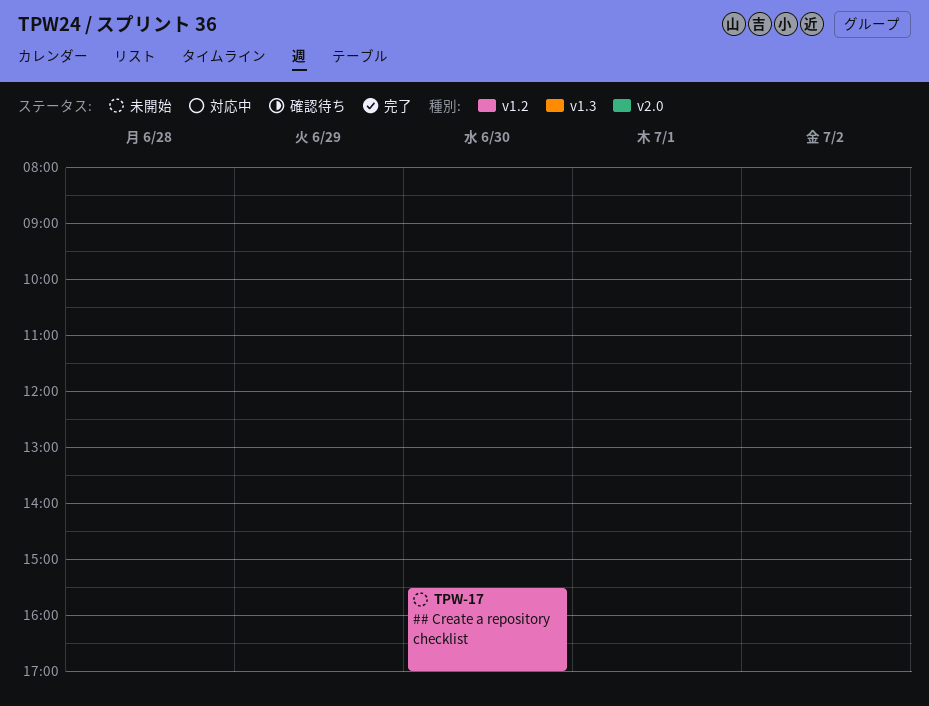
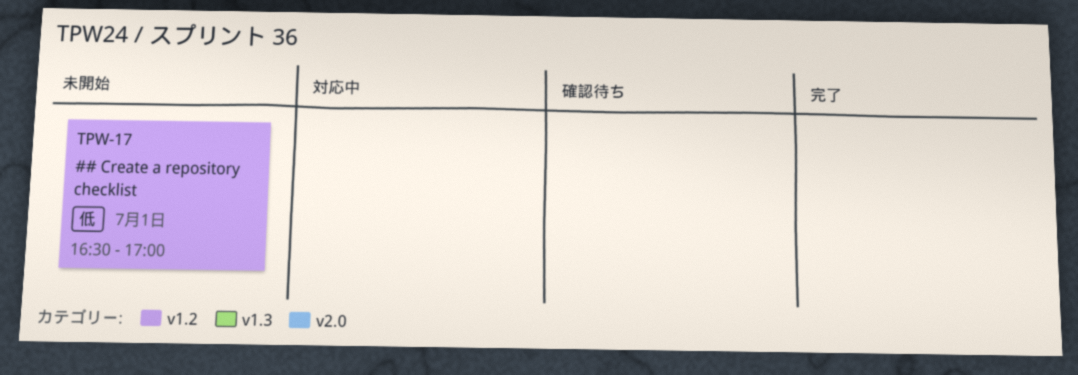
TPW-17, day: Jun 30 -> Jul 1
TPW-17, begins: 15:30 -> 16:30

